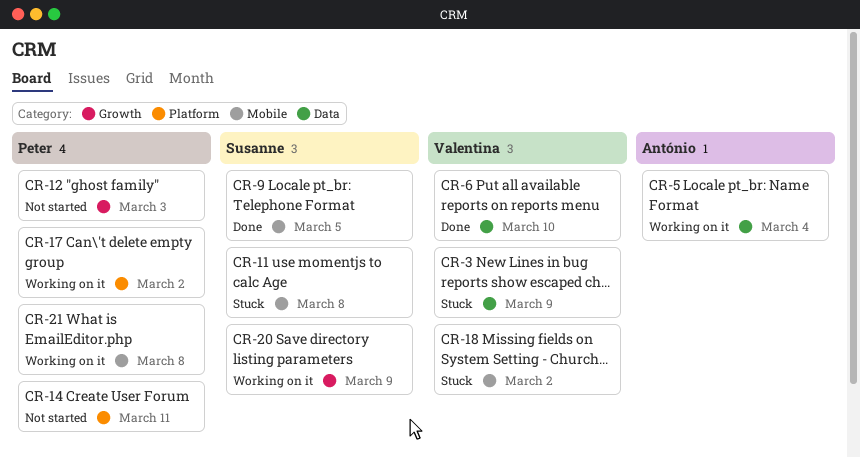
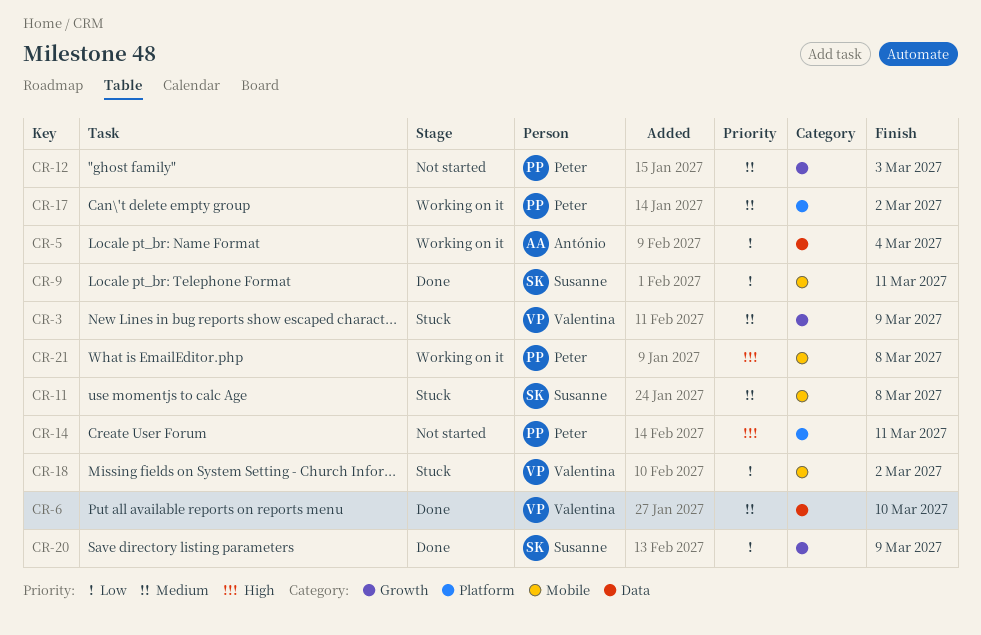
CR-3, label: Data -> Growth
CR-9, due: Mar 5 -> Mar 11
CR-20, status: Working on it -> Done

